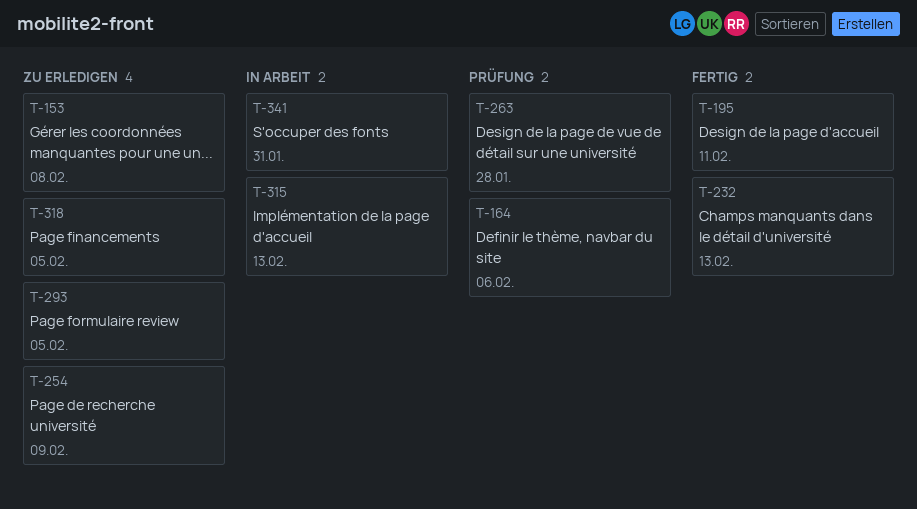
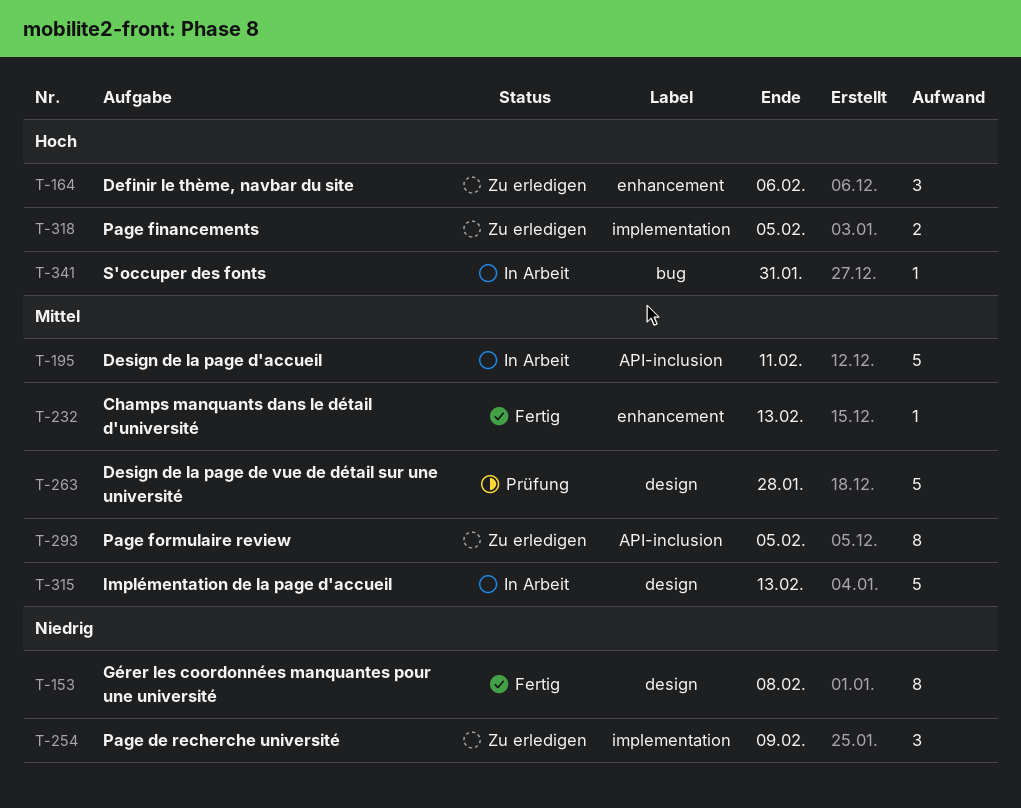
T-153, status: Zu erledigen -> Fertig
T-164, status: Prüfung -> Zu erledigen
T-195, status: Fertig -> In Arbeit

